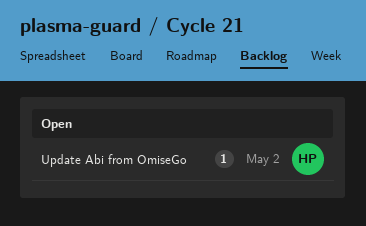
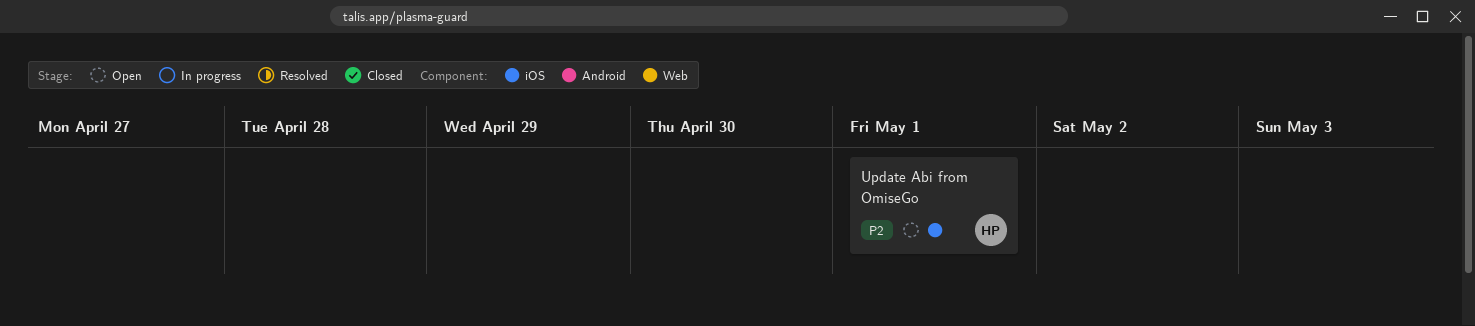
Update Abi from OmiseGo, due: May 2 -> May 1

